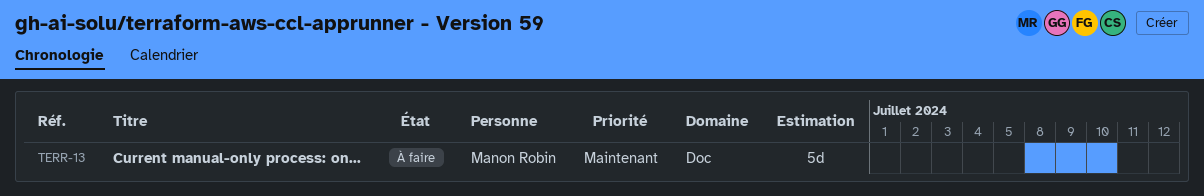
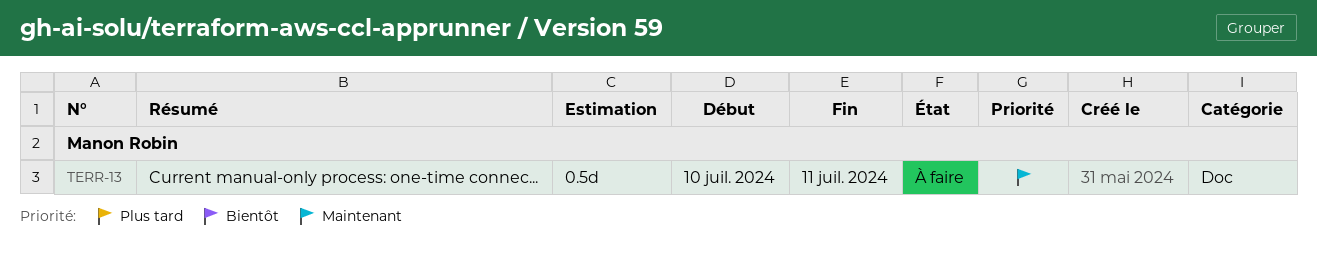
TERR-13, estimate: 5d -> 0.5d
TERR-13, start: Jul 8 -> Jul 10
TERR-13, due: Jul 10 -> Jul 11

